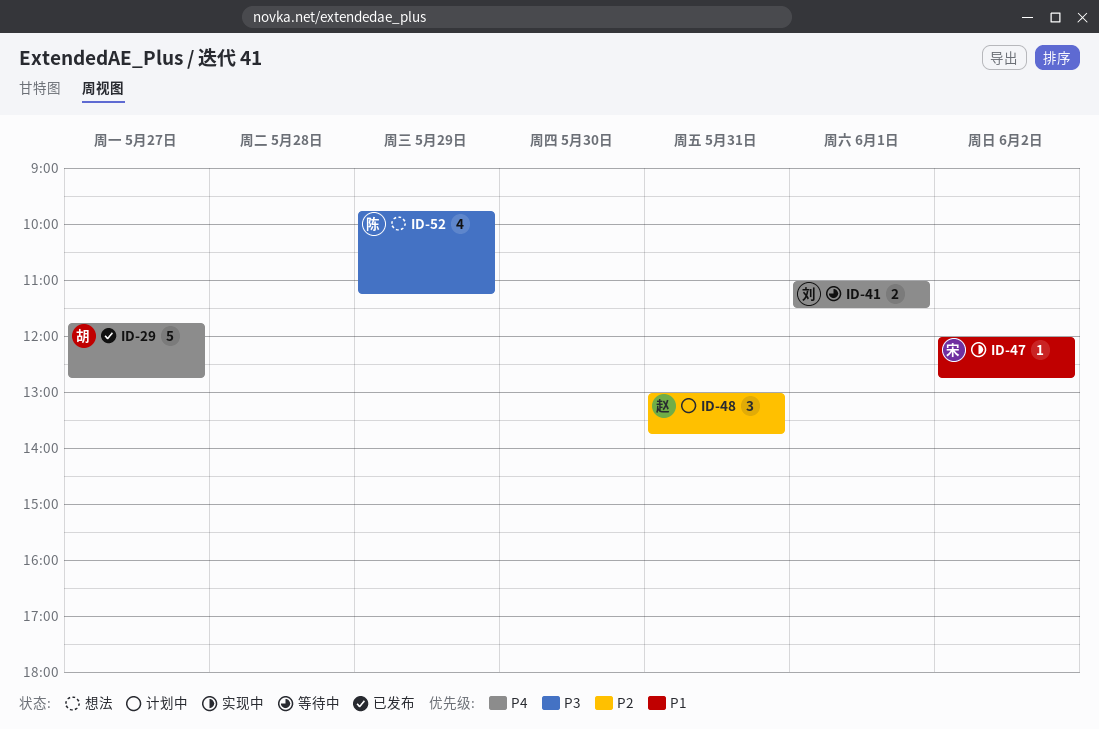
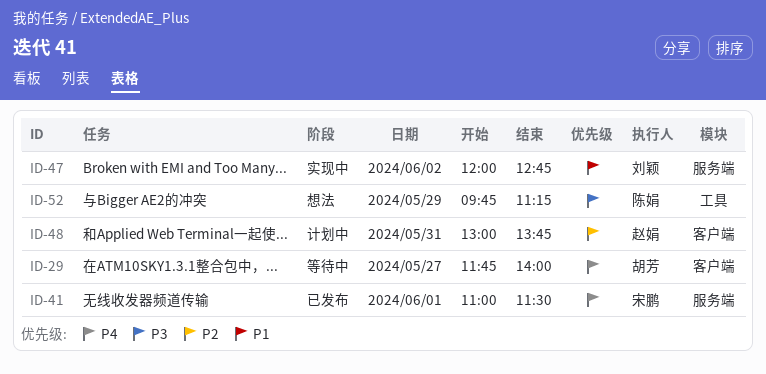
ID-29, status: 已发布 -> 等待中
ID-29, ends: 12:45 -> 14:00
ID-41, status: 等待中 -> 已发布
ID-41, owner: 刘颖 -> 宋鹏
ID-47, owner: 宋鹏 -> 刘颖

